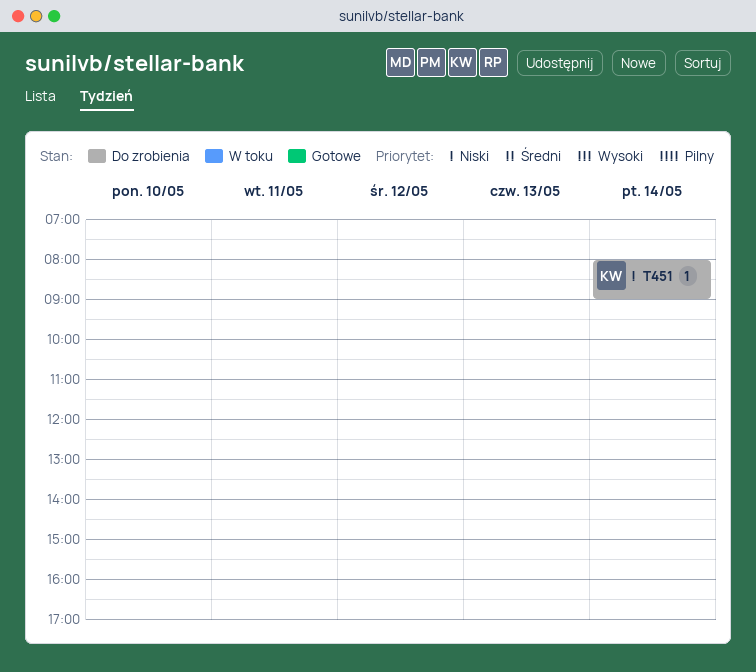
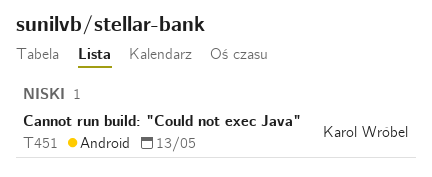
T451, day: May 14 -> May 13

